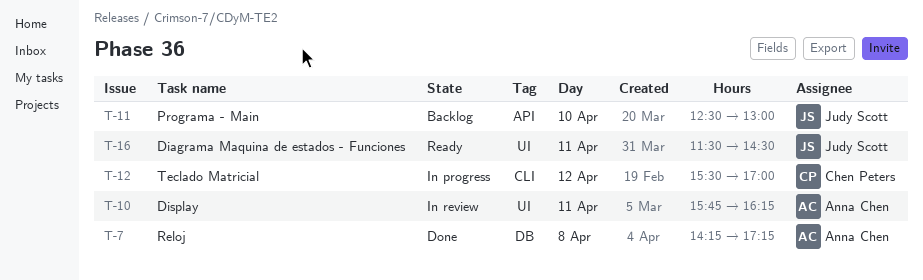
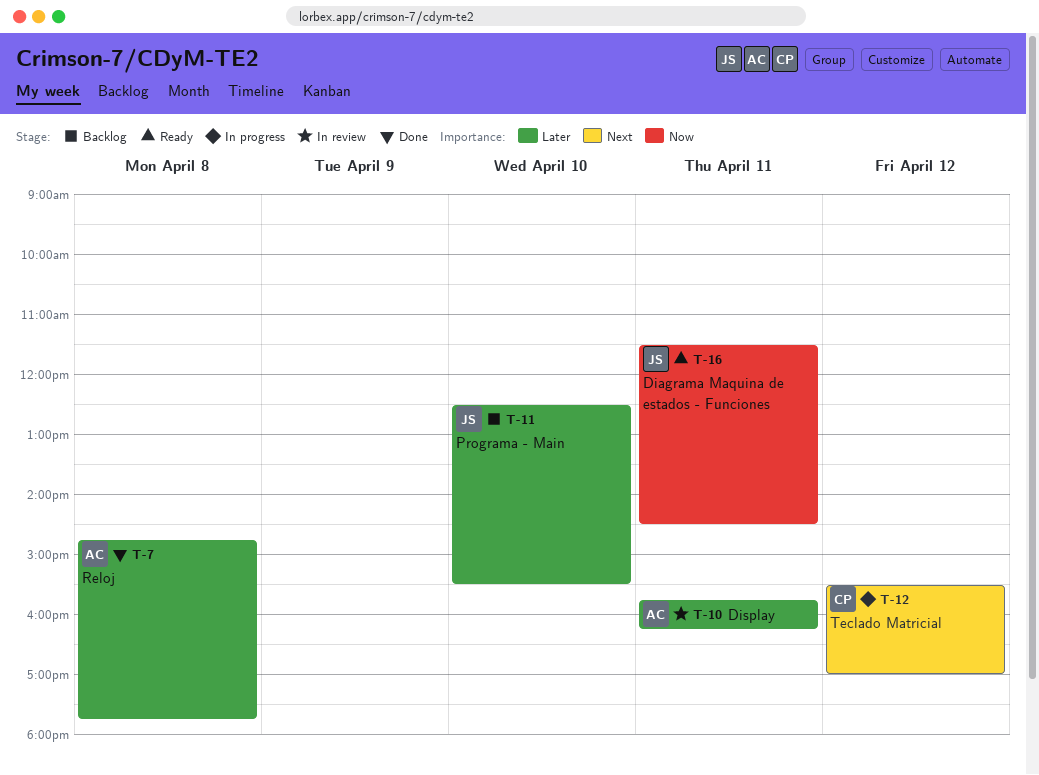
T-7, begins: 14:15 -> 14:45
T-7, ends: 17:15 -> 17:45
T-11, ends: 13:00 -> 15:30

